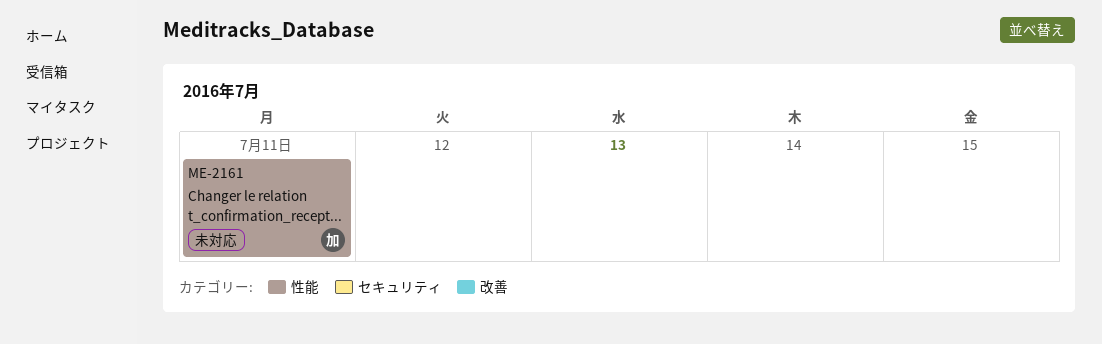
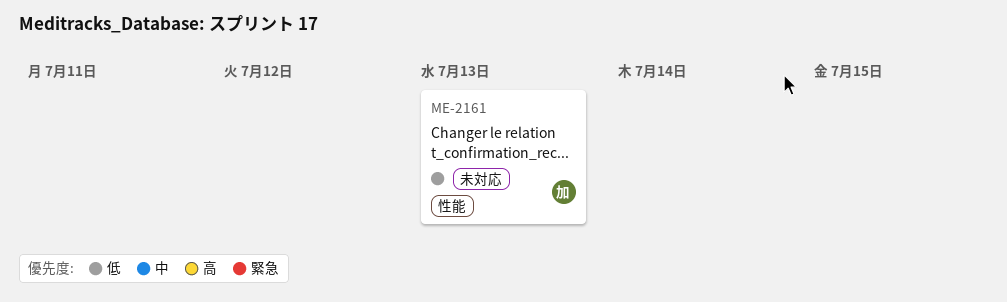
ME-2161, due: Jul 11 -> Jul 13

